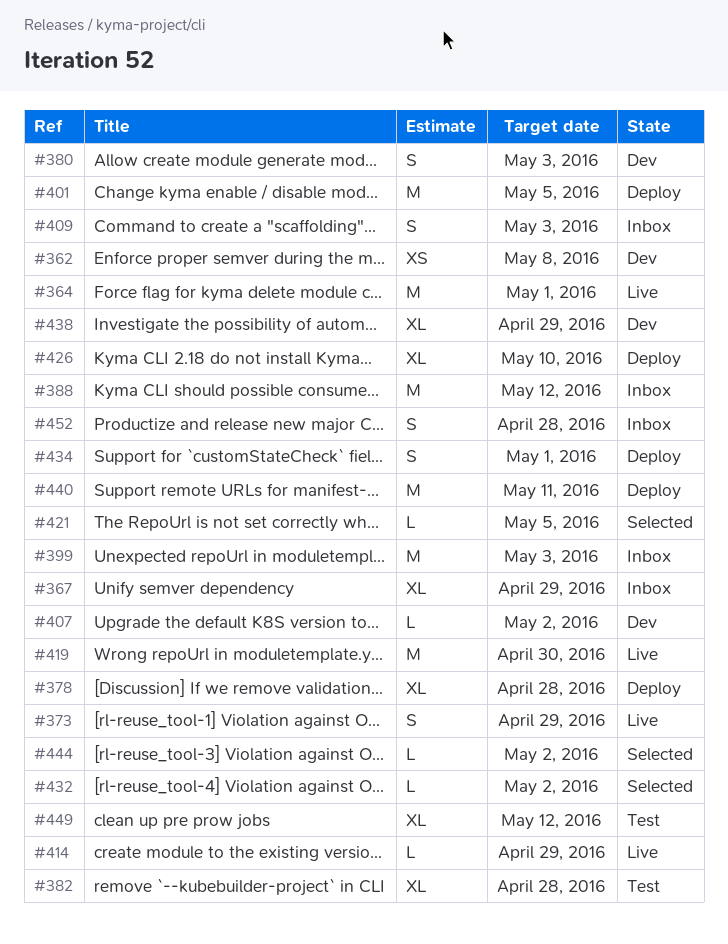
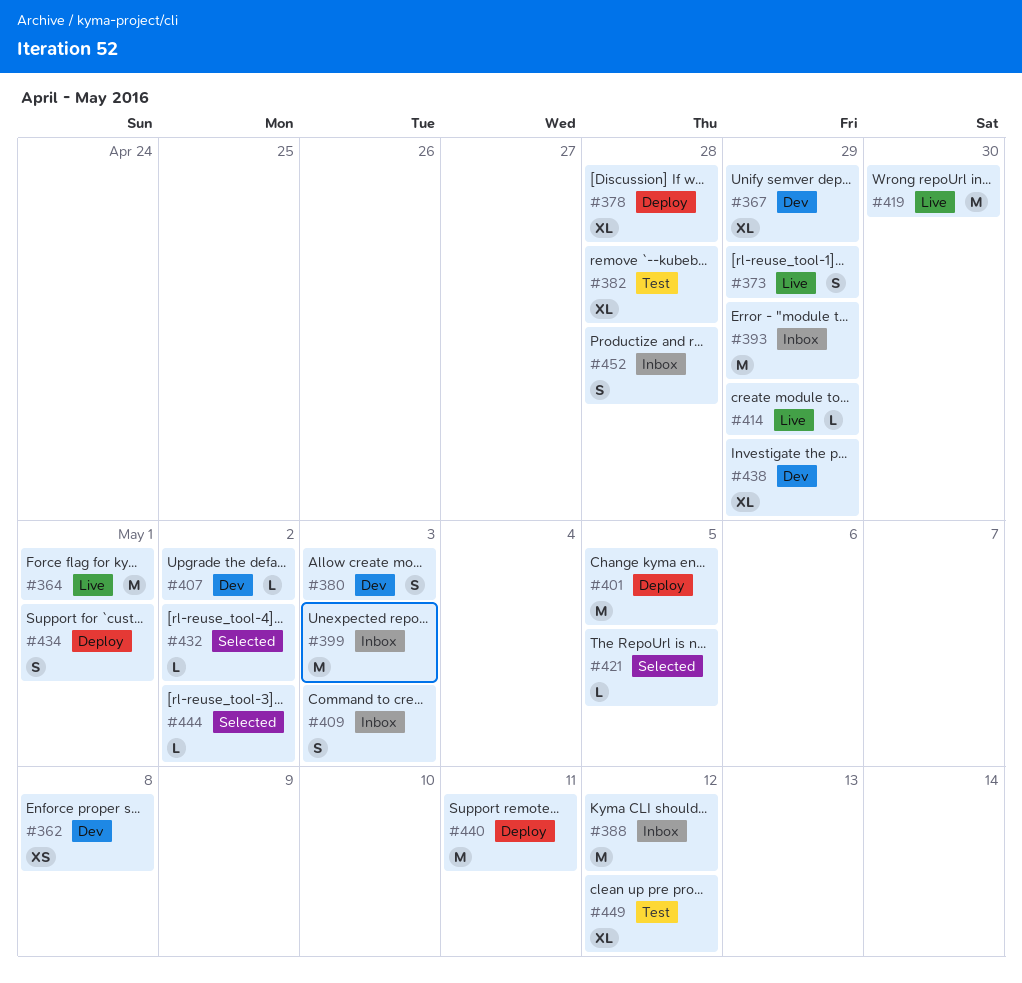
#367, status: Inbox -> Dev
#393: none -> present
#426: present -> none

